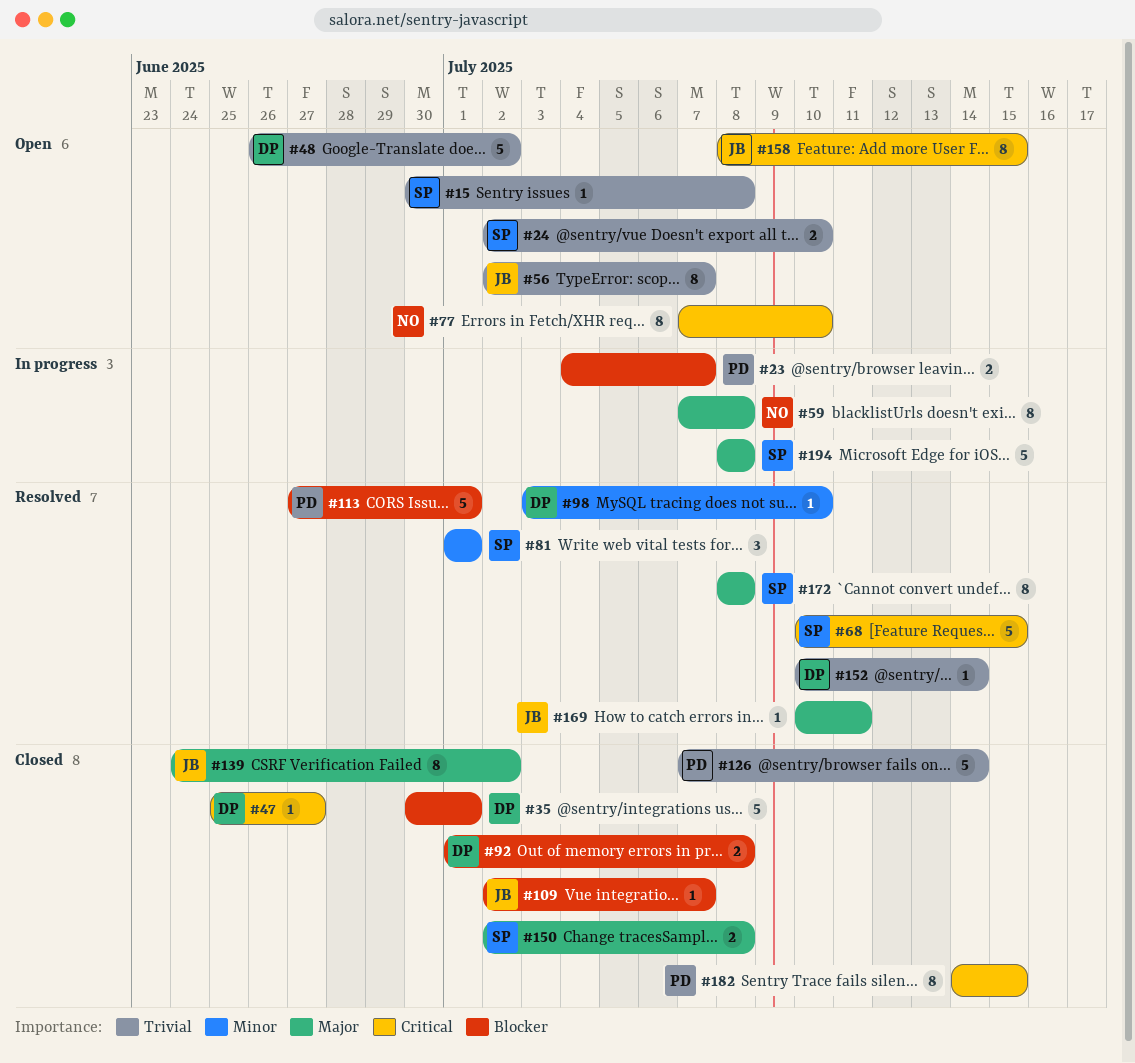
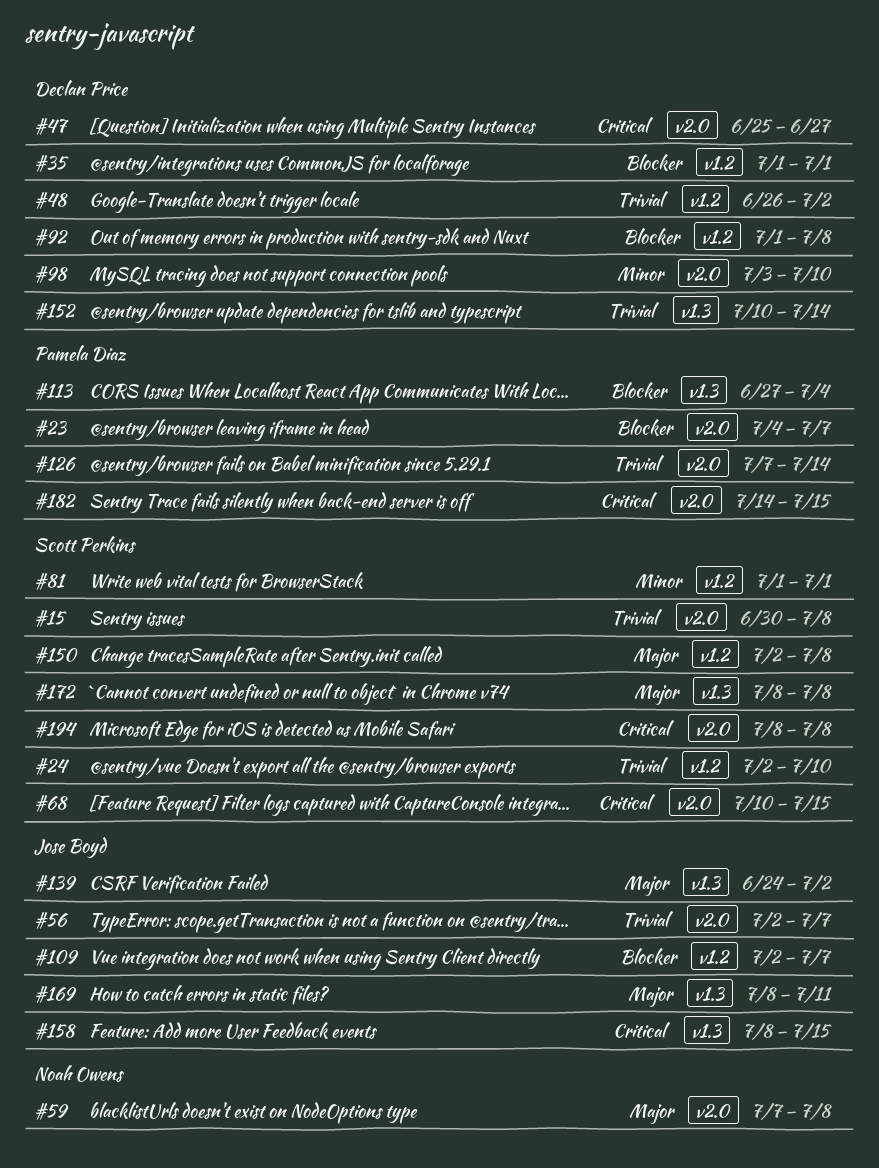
#35, start: Jun 30 -> Jul 1
#77: present -> none
#113, due: Jul 1 -> Jul 4
#169, start: Jul 10 -> Jul 8
#194, priority: Major -> Critical

